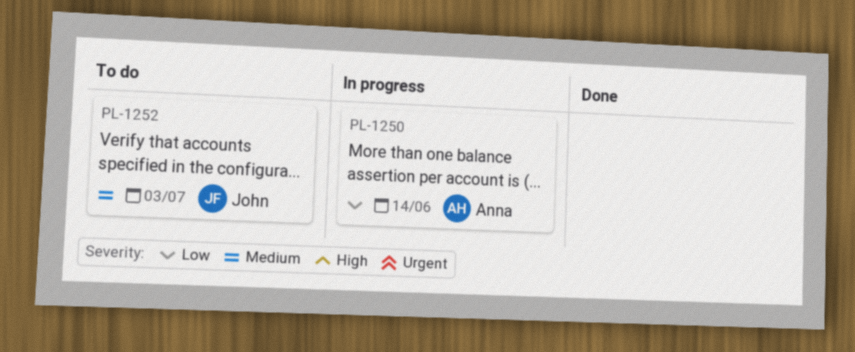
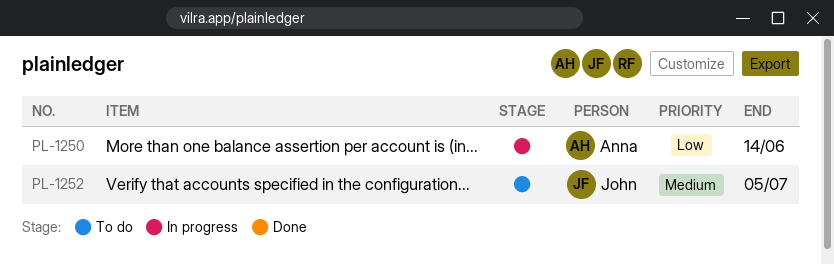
PL-1252, due: Jul 3 -> Jul 5

